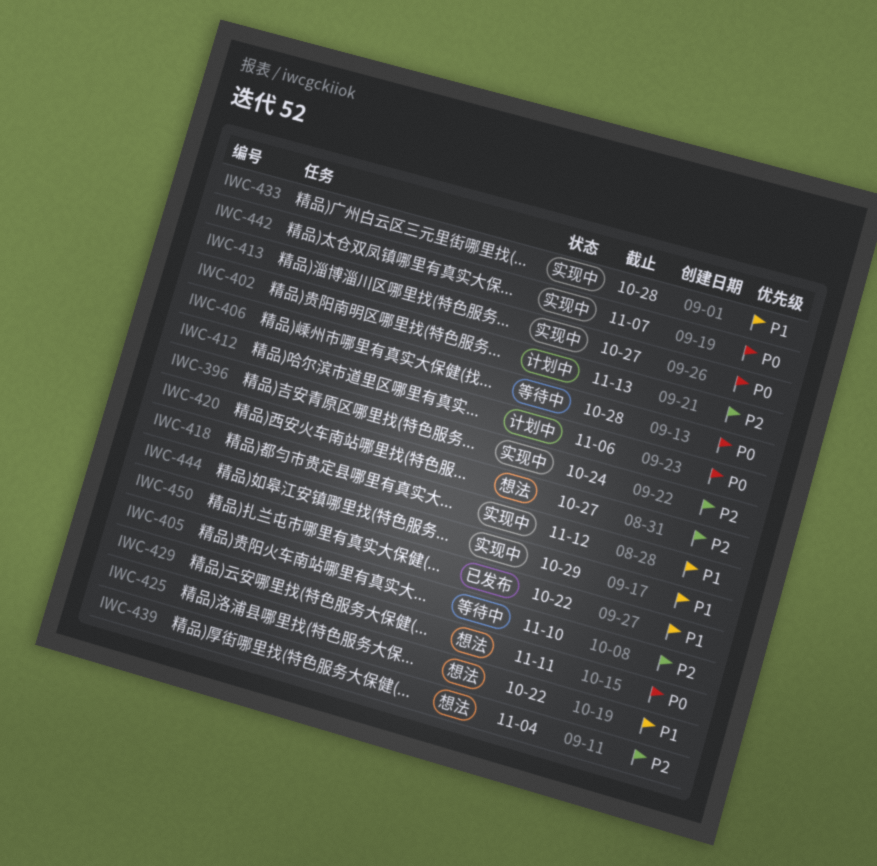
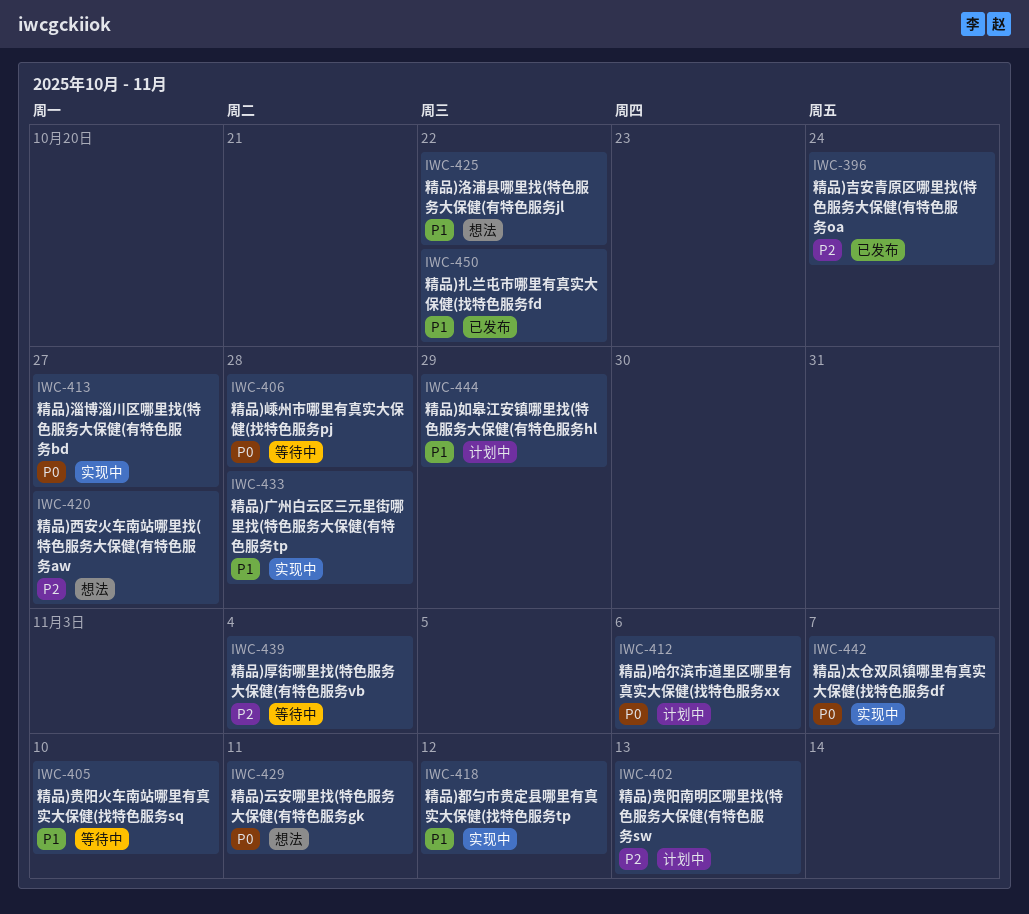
IWC-396, status: 实现中 -> 已发布
IWC-405, priority: P2 -> P1
IWC-439, status: 想法 -> 等待中
IWC-444, status: 实现中 -> 计划中

